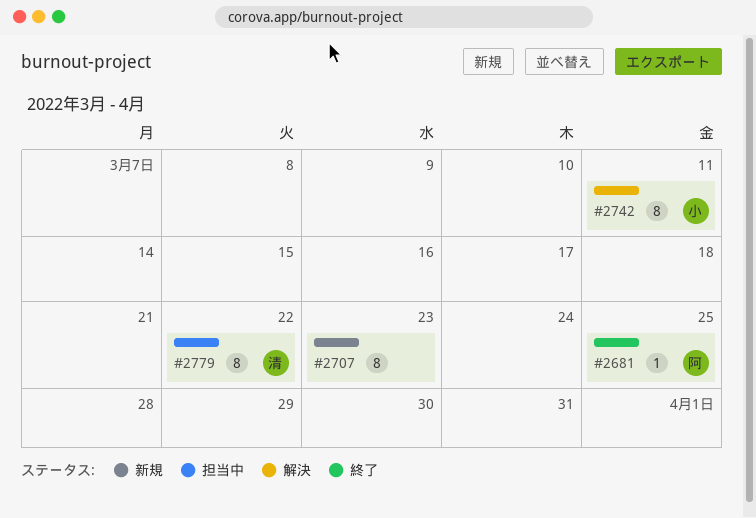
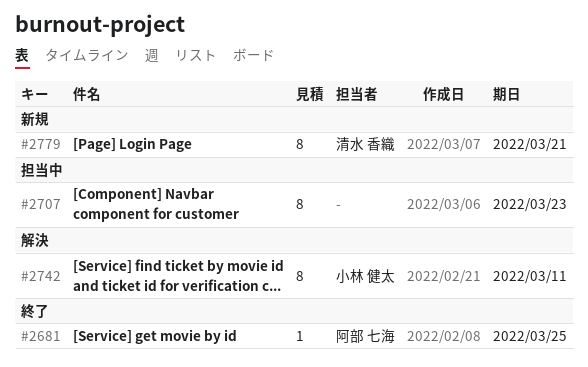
#2707, status: 新規 -> 担当中
#2779, status: 担当中 -> 新規
#2779, due: Mar 22 -> Mar 21

